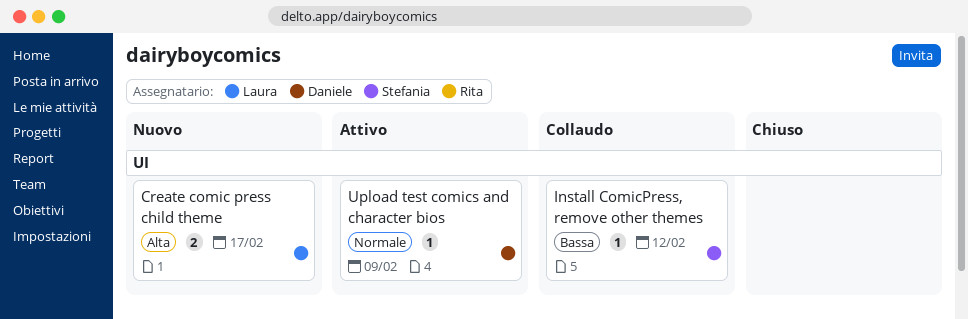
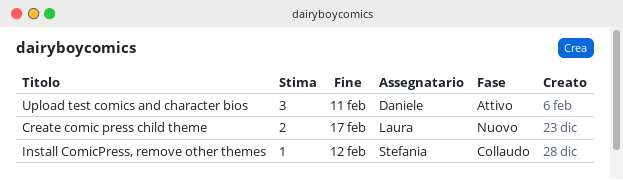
Upload test comics and character bios, estimate: 1 -> 3
Upload test comics and character bios, due: Feb 9 -> Feb 11

